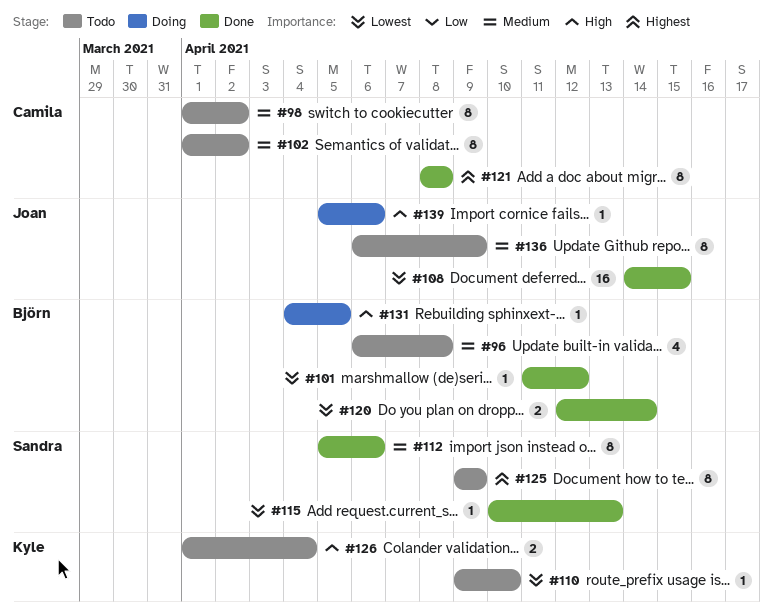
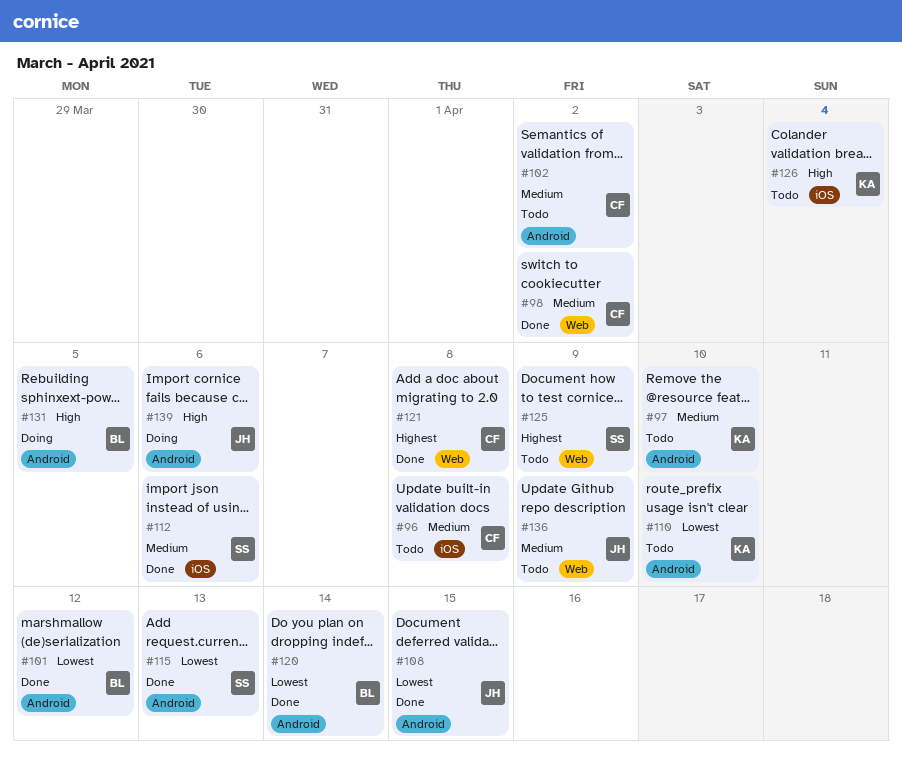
#96, owner: Björn -> Camila
#97: none -> present
#98, status: Todo -> Done

